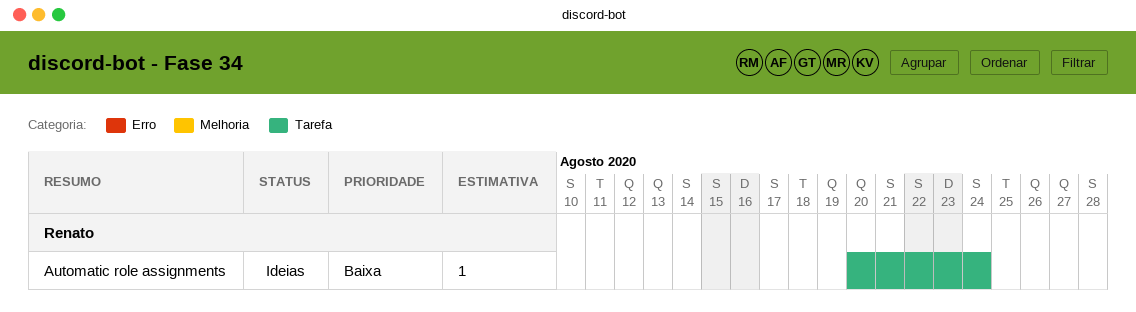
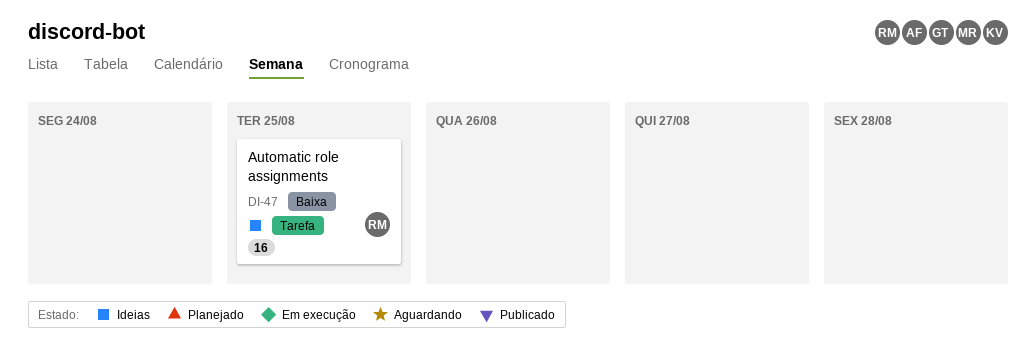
Automatic role assignments, estimate: 1 -> 16
Automatic role assignments, due: Aug 24 -> Aug 25

